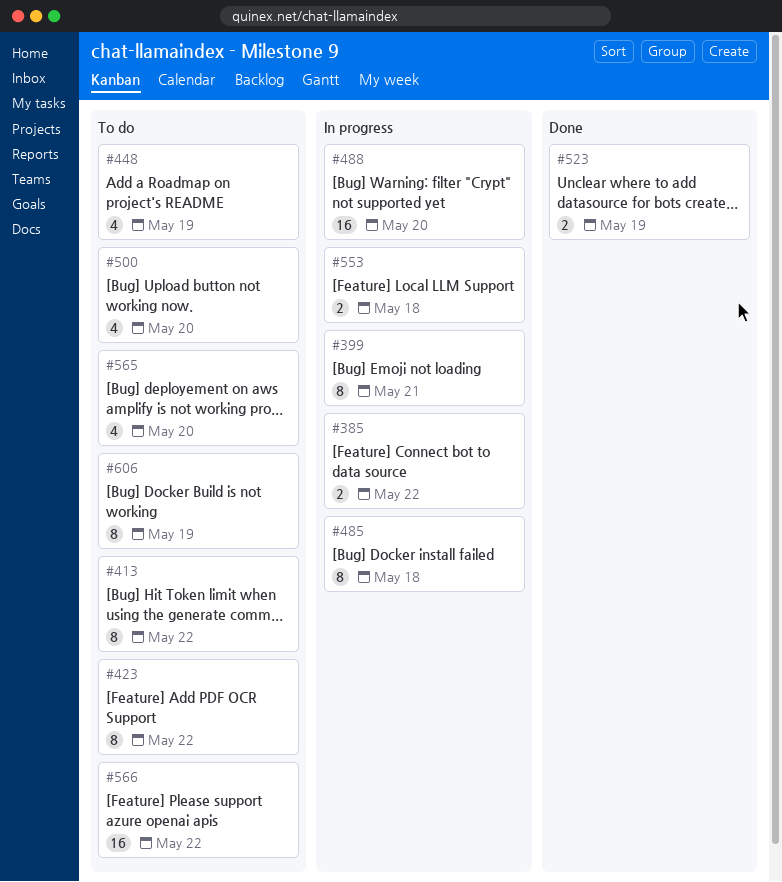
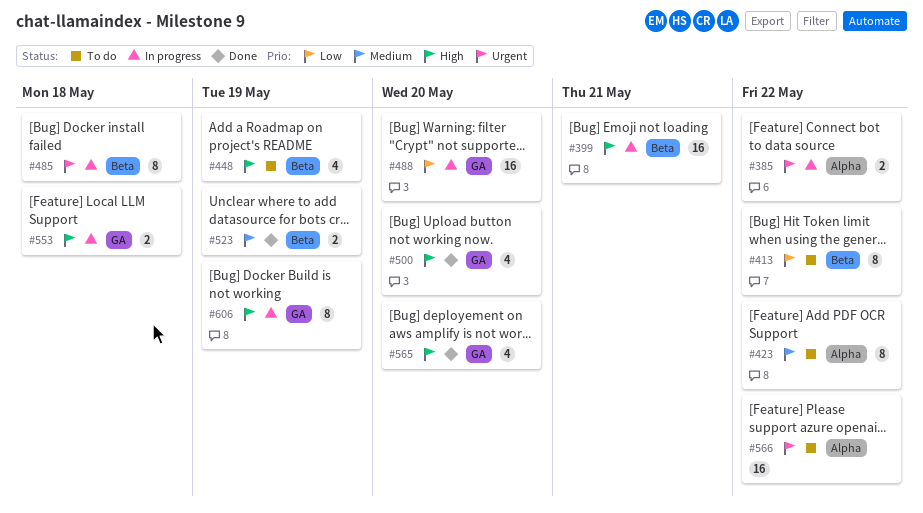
#399, estimate: 8 -> 16
#500, status: To do -> Done
#565, status: To do -> Done
#606, status: To do -> In progress

